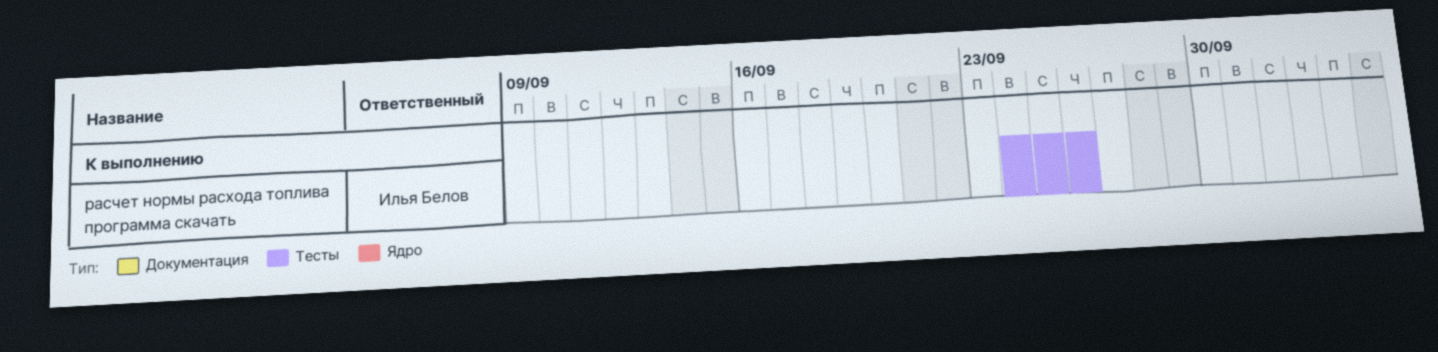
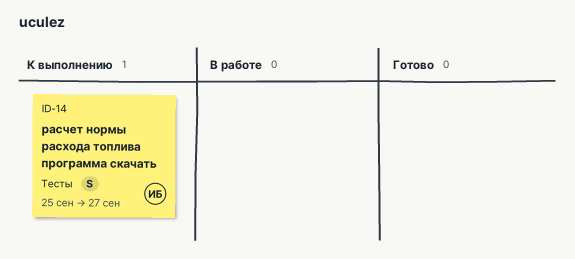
расчет нормы расхода топлива программа скачать, start: Sep 24 -> Sep 25
расчет нормы расхода топлива программа скачать, due: Sep 26 -> Sep 27

